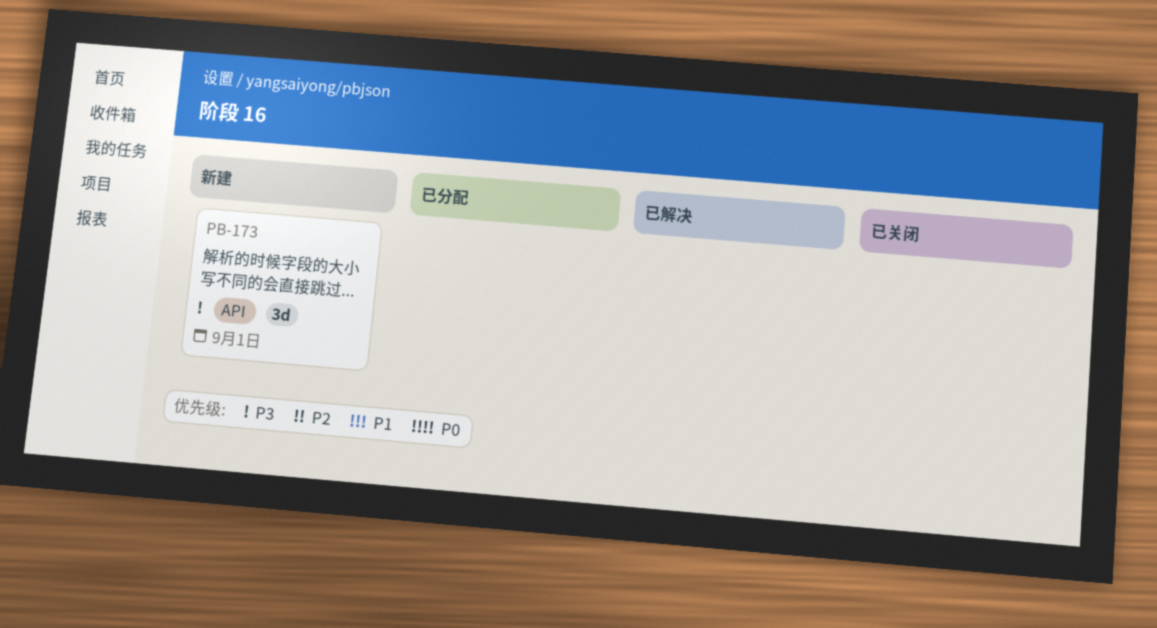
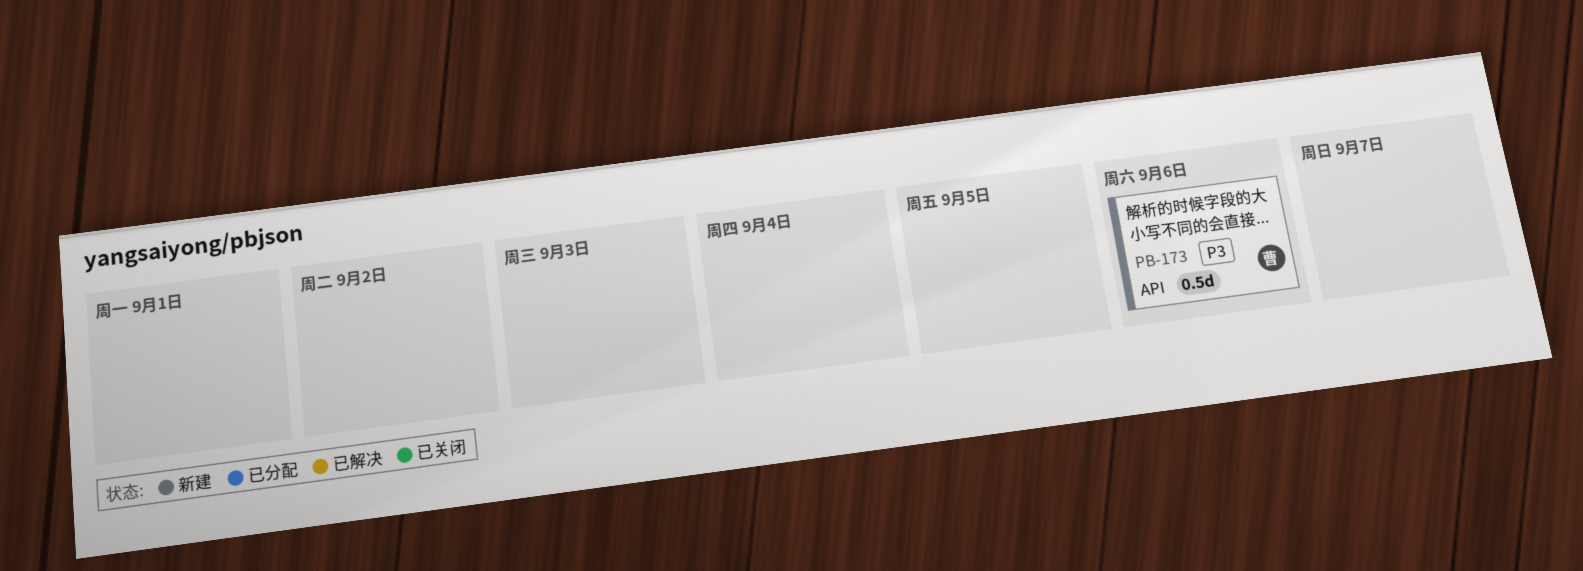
PB-173, estimate: 3d -> 0.5d
PB-173, due: Sep 1 -> Sep 6

